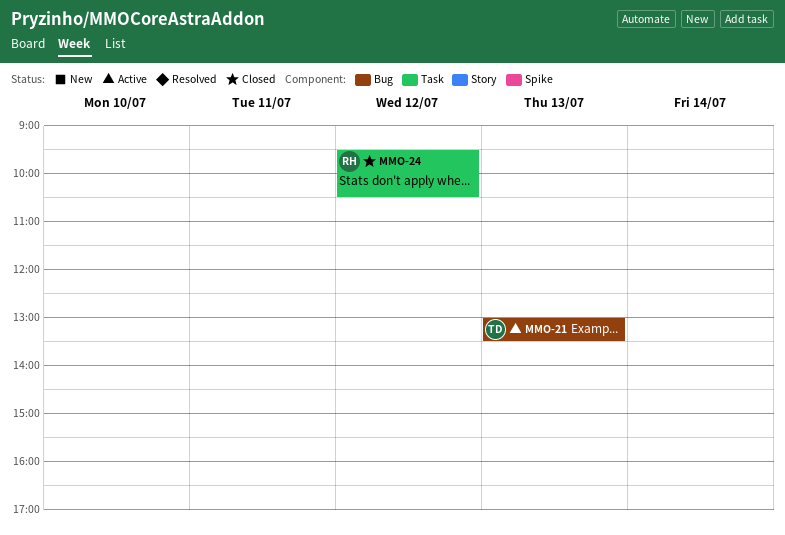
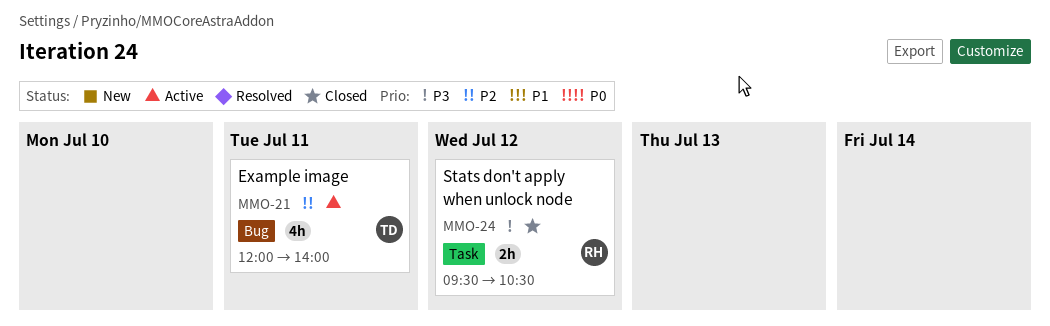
MMO-21, day: Jul 13 -> Jul 11
MMO-21, begins: 13:00 -> 12:00
MMO-21, ends: 13:30 -> 14:00

